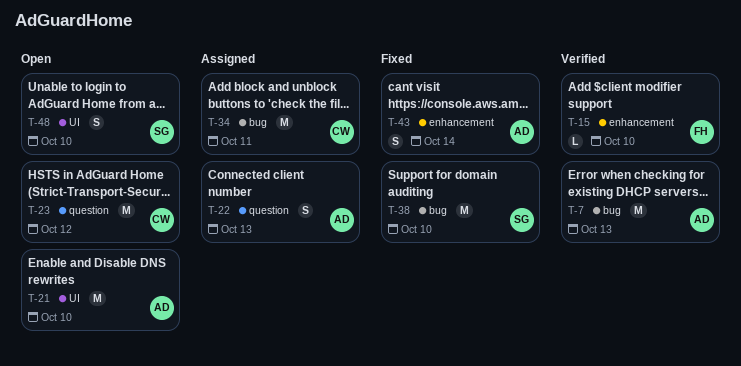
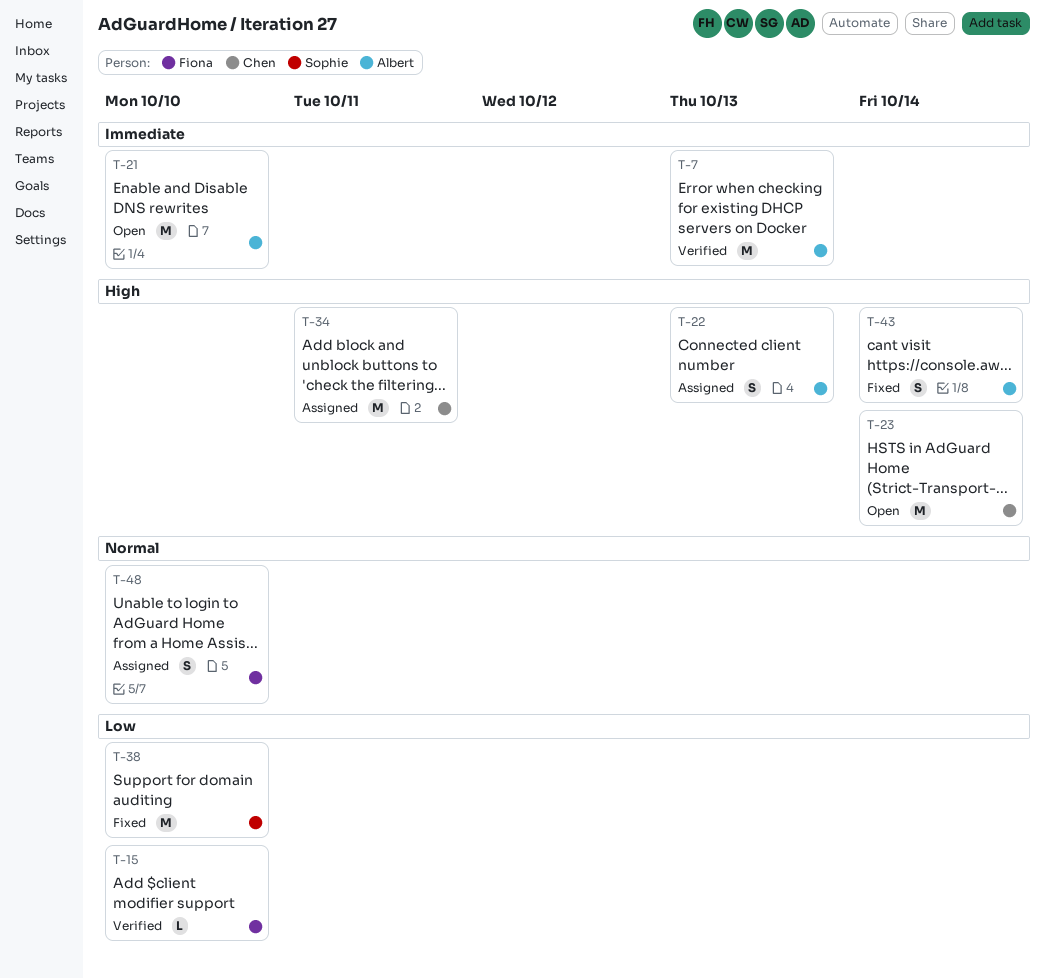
T-23, due: Oct 12 -> Oct 14
T-48, status: Open -> Assigned
T-48, owner: Sophie -> Fiona

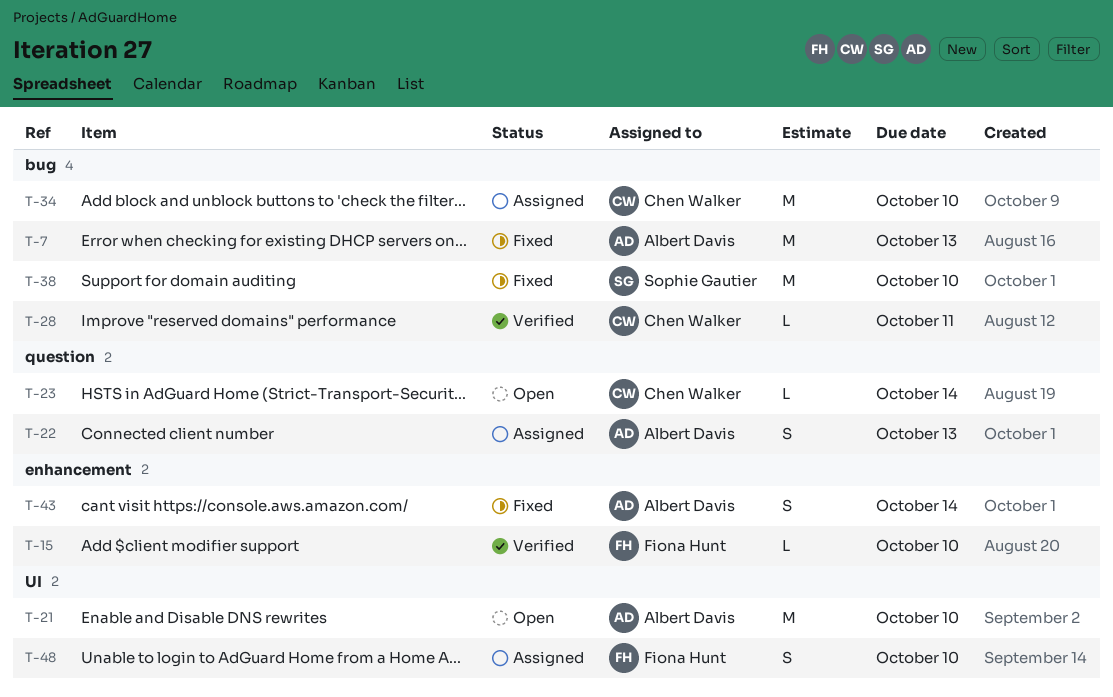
T-7, status: Verified -> Fixed
T-23, estimate: M -> L
T-28: none -> present
T-34, due: Oct 11 -> Oct 10

